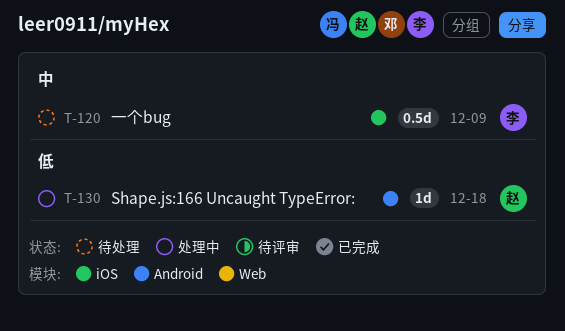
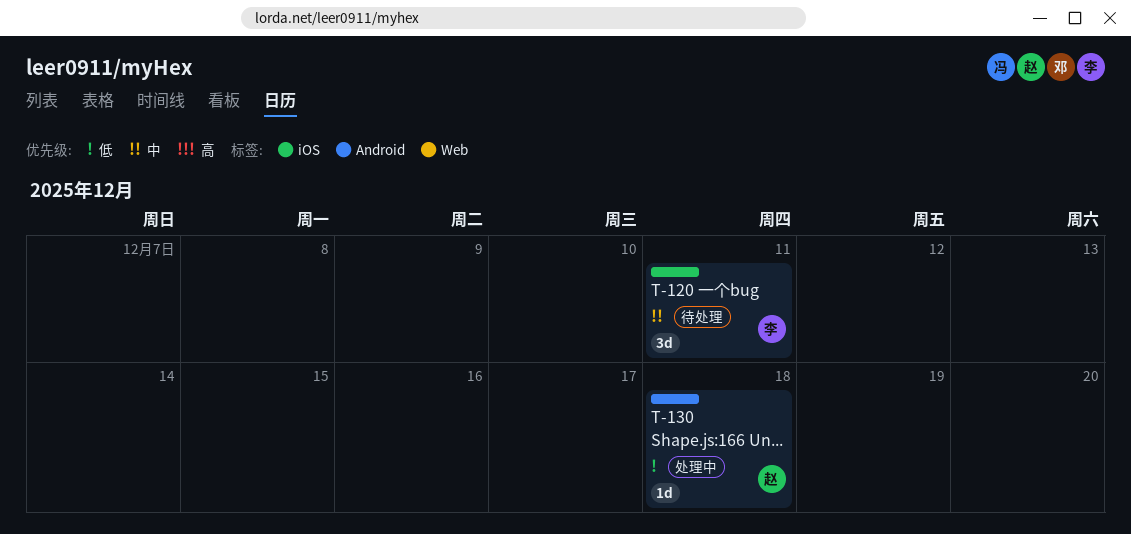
T-120, estimate: 0.5d -> 3d
T-120, due: Dec 9 -> Dec 11

